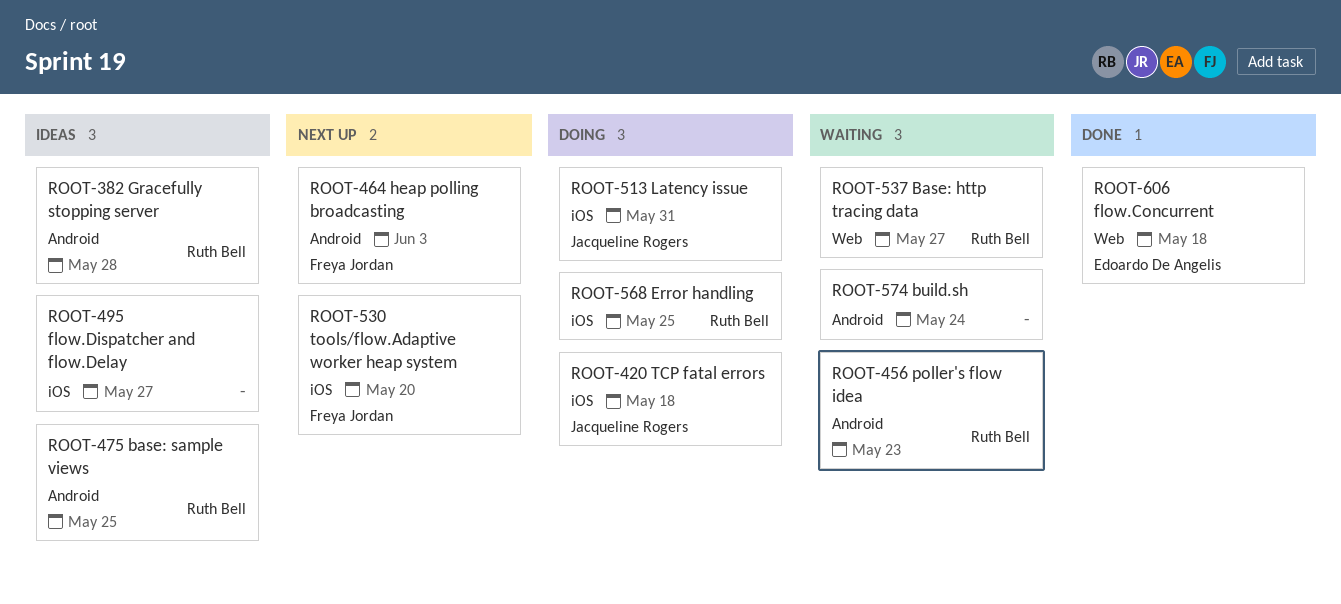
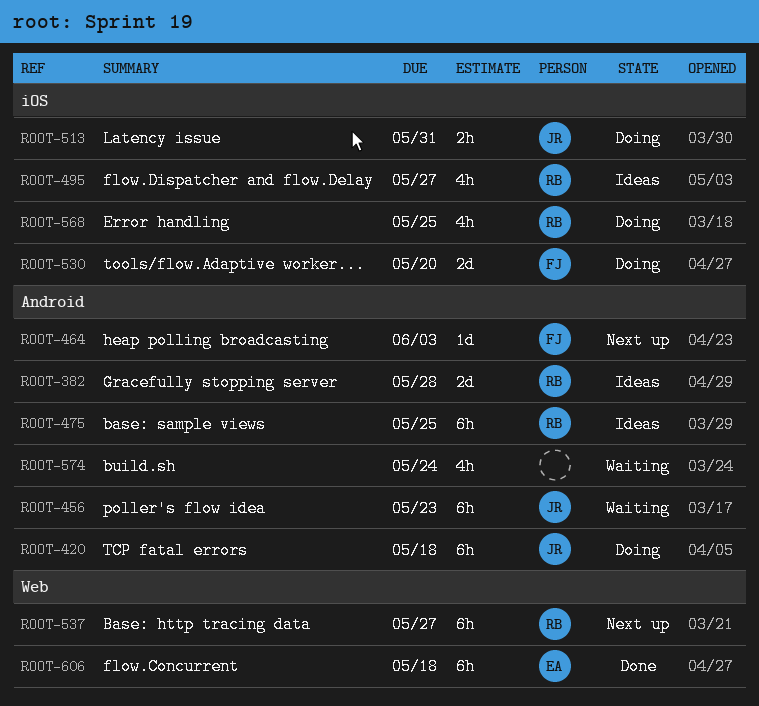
ROOT-420, label: iOS -> Android
ROOT-456, owner: Ruth Bell -> Jacqueline Rogers
ROOT-495, owner: none -> Ruth Bell
ROOT-530, status: Next up -> Doing
ROOT-537, status: Waiting -> Next up

